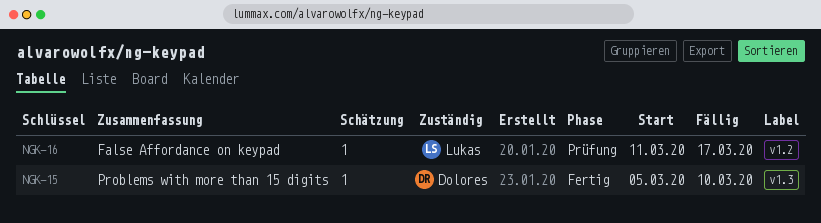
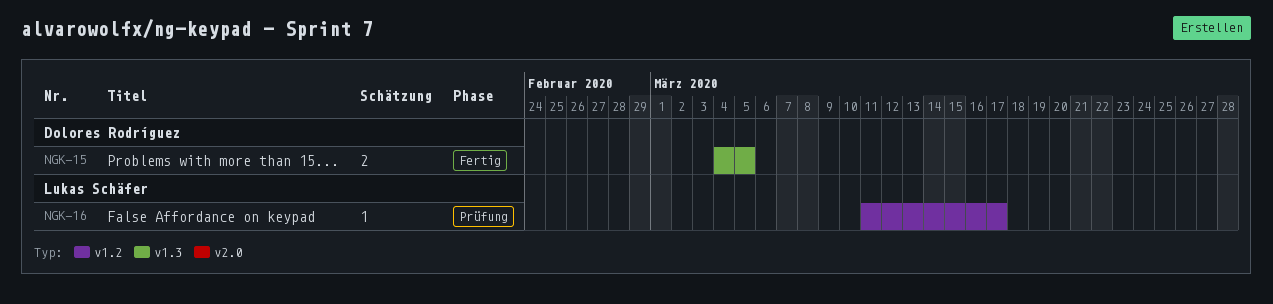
NGK-15, estimate: 1 -> 2
NGK-15, start: Mar 5 -> Mar 4
NGK-15, due: Mar 10 -> Mar 5

